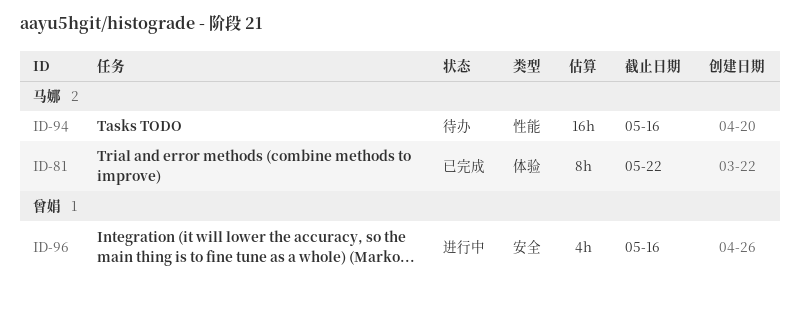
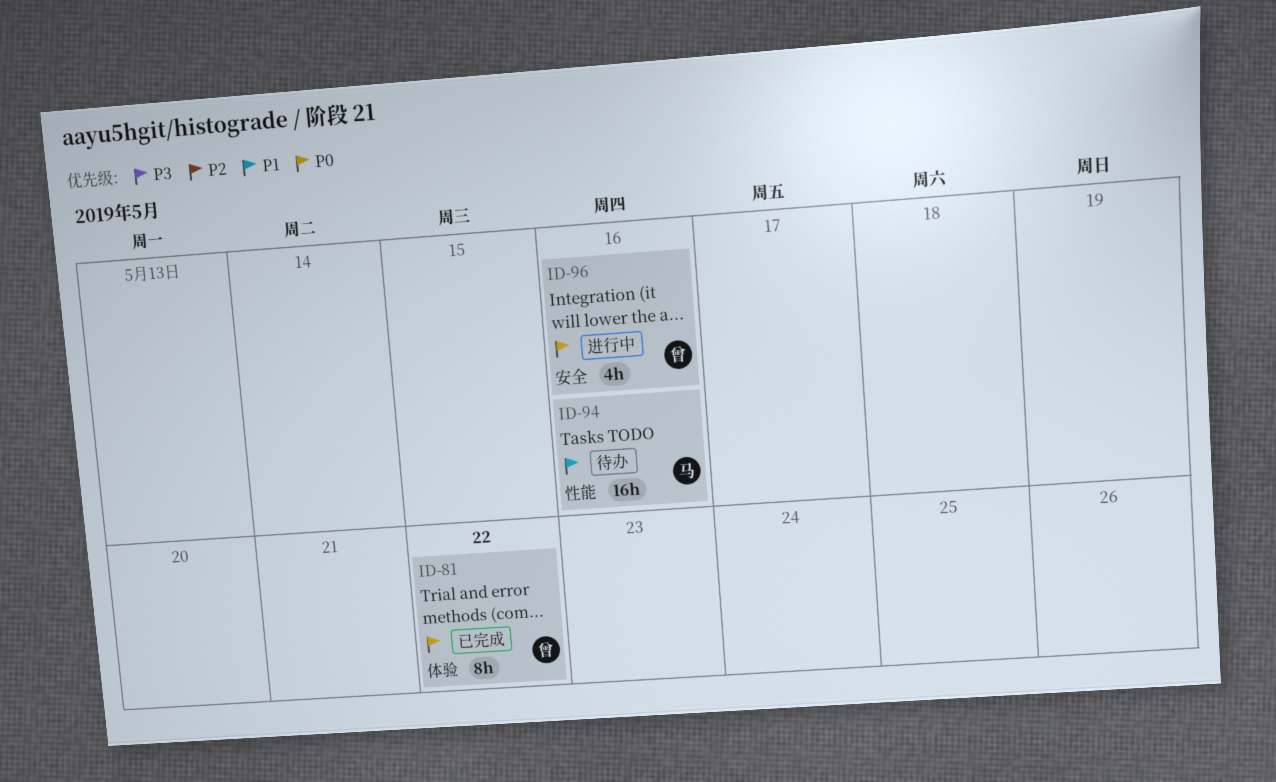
ID-81, owner: 马娜 -> 曾娟

